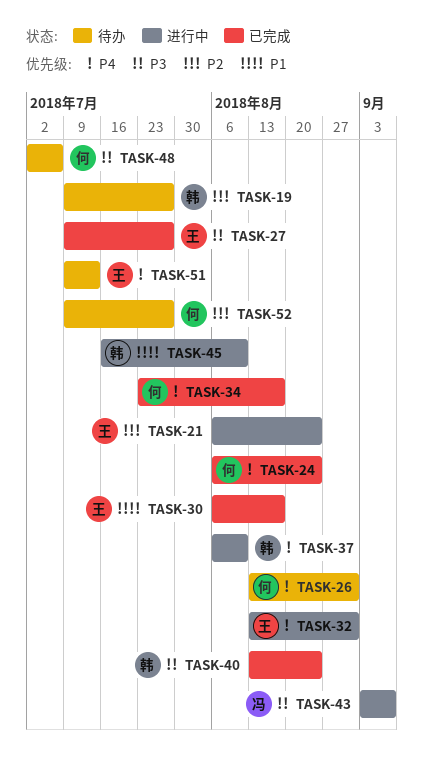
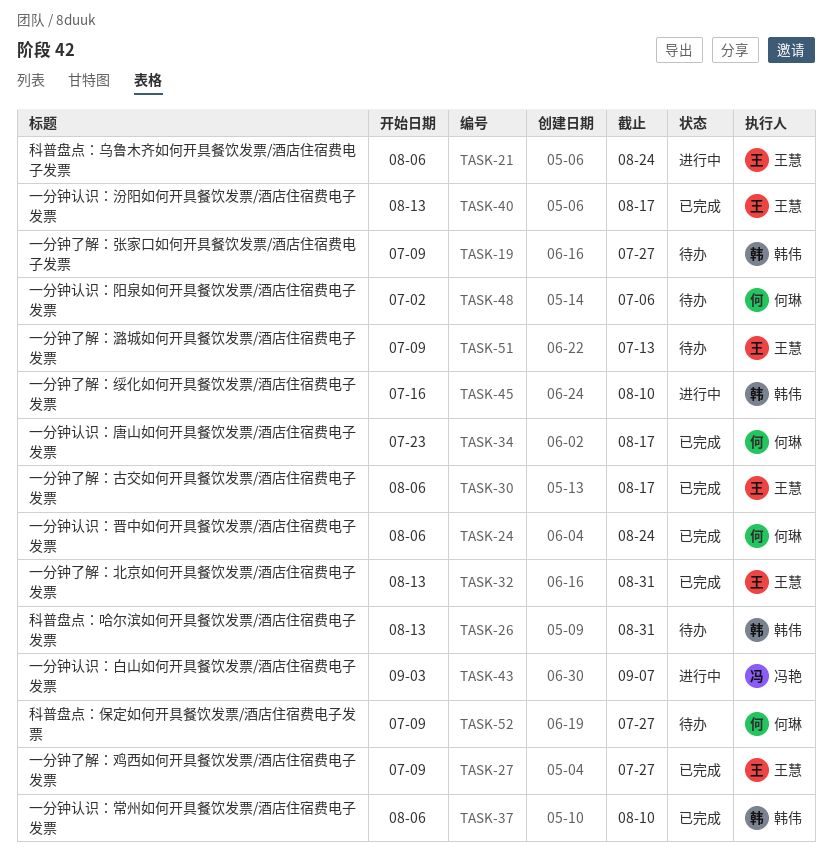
TASK-26, owner: 何琳 -> 韩伟
TASK-32, status: 进行中 -> 已完成
TASK-37, status: 进行中 -> 已完成
TASK-40, owner: 韩伟 -> 王慧
TASK-40, due: Aug 24 -> Aug 17

